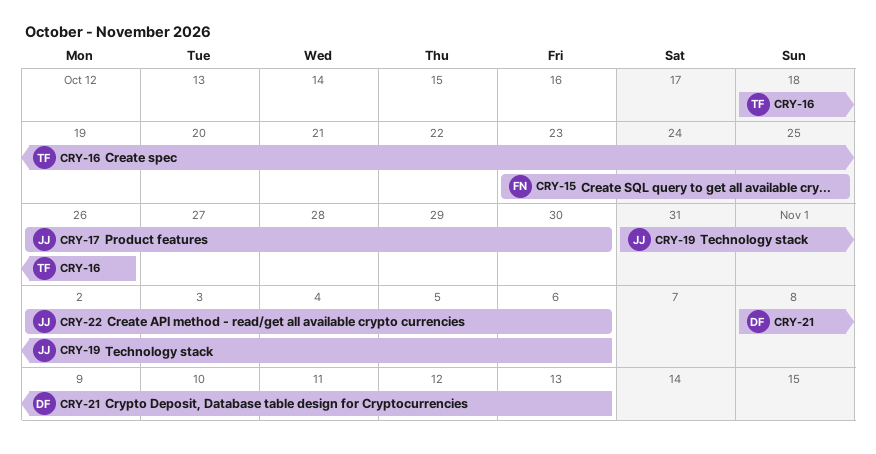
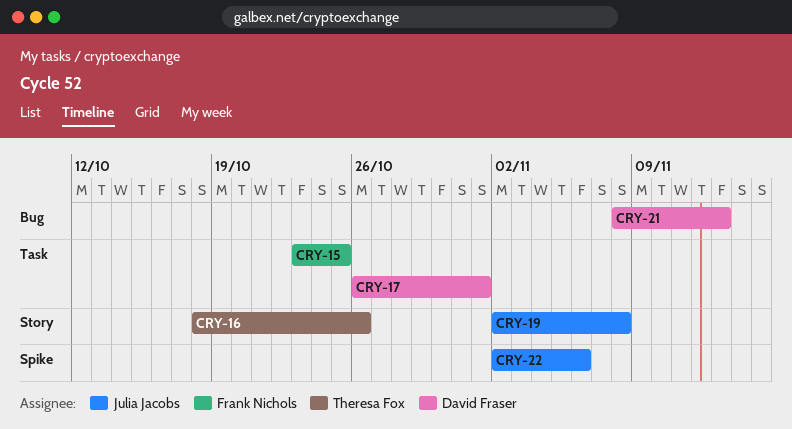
CRY-17, owner: Julia Jacobs -> David Fraser
CRY-17, due: Oct 30 -> Nov 1
CRY-19, start: Oct 31 -> Nov 2
CRY-19, due: Nov 6 -> Nov 8

